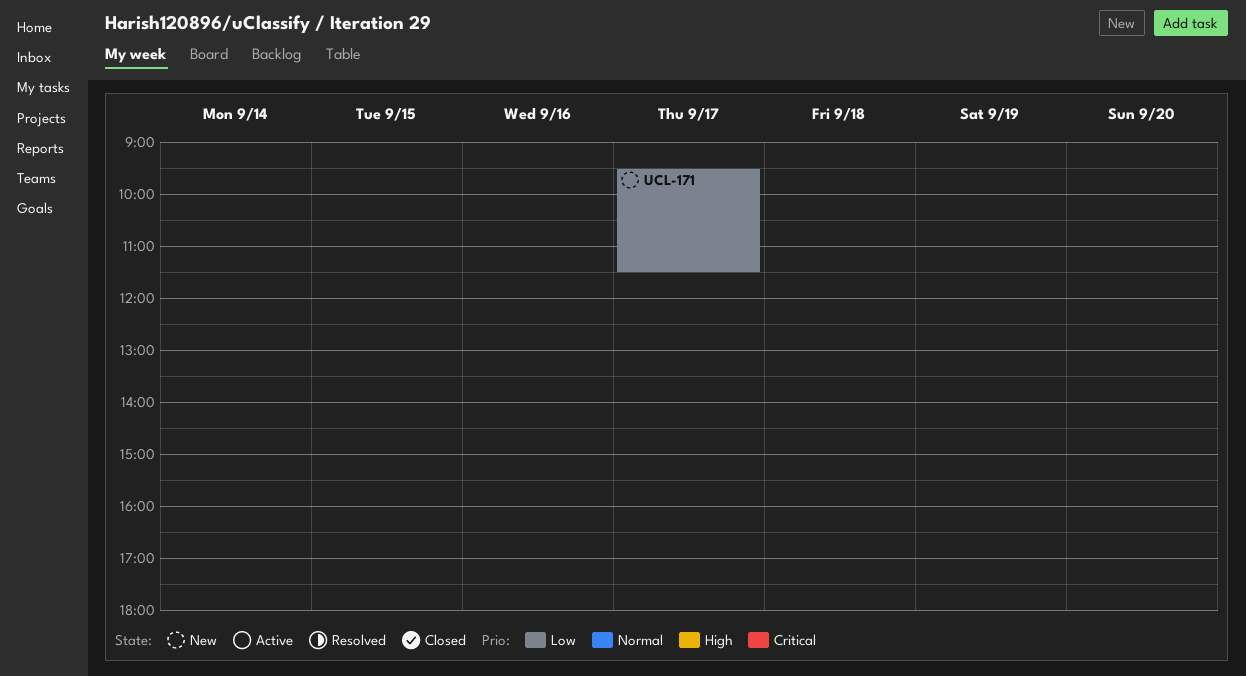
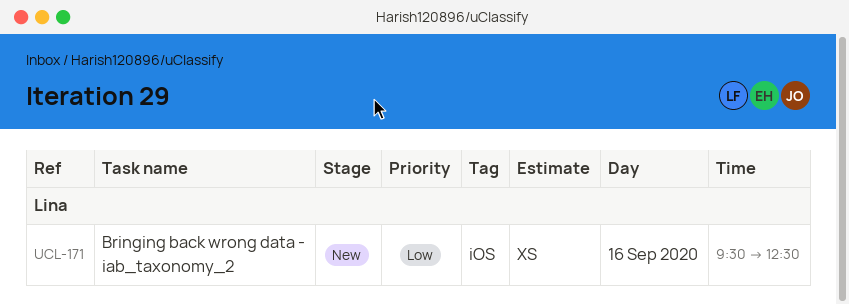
UCL-171, day: Sep 17 -> Sep 16
UCL-171, ends: 11:30 -> 12:30

